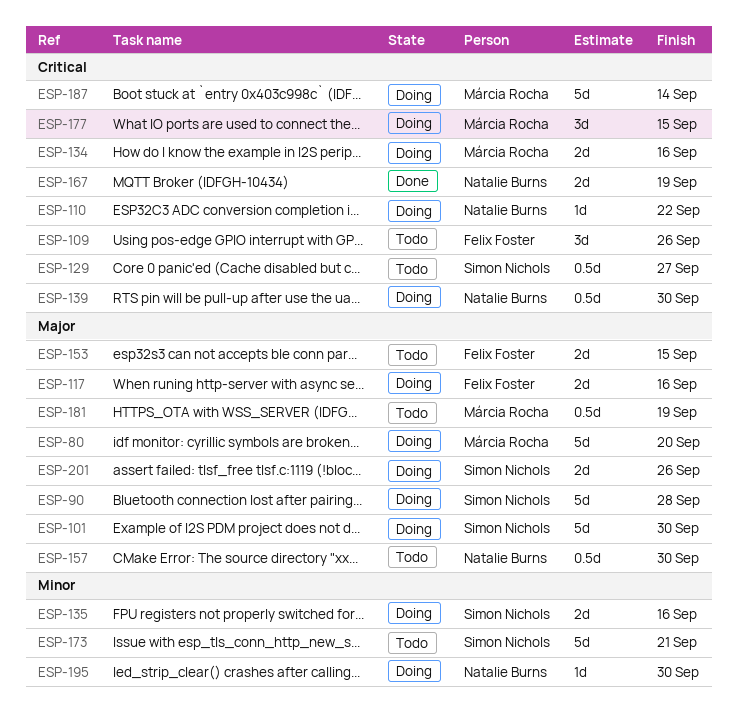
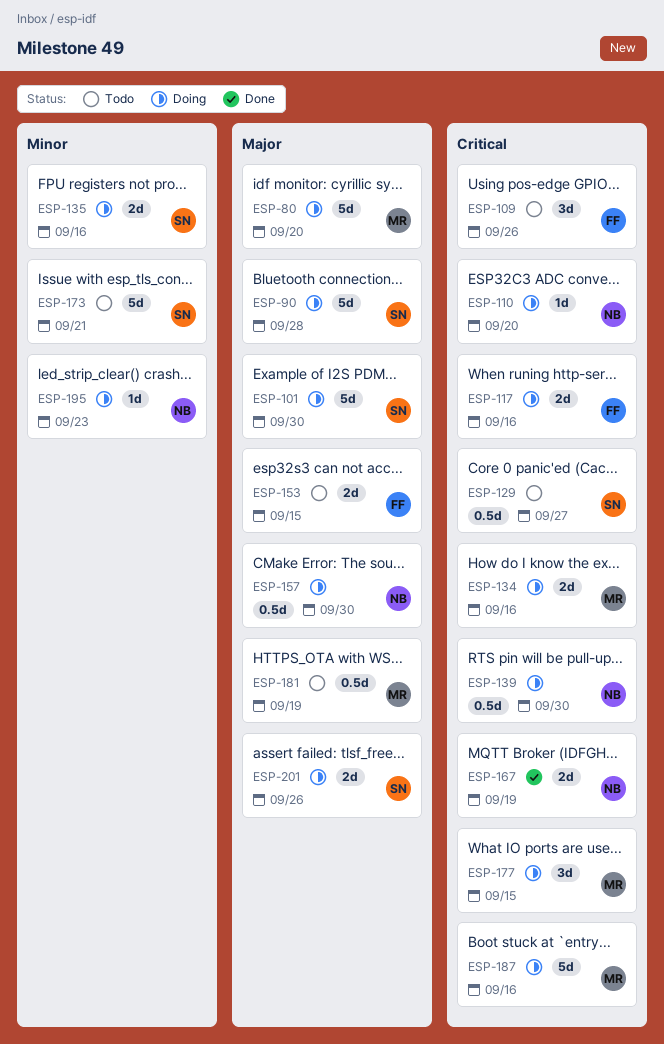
ESP-110, due: Sep 22 -> Sep 20
ESP-117, priority: Major -> Critical
ESP-157, status: Todo -> Doing
ESP-187, due: Sep 14 -> Sep 16
ESP-195, due: Sep 30 -> Sep 23

